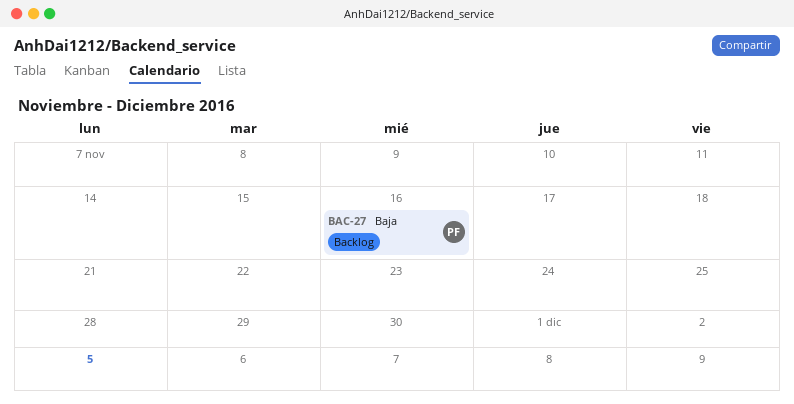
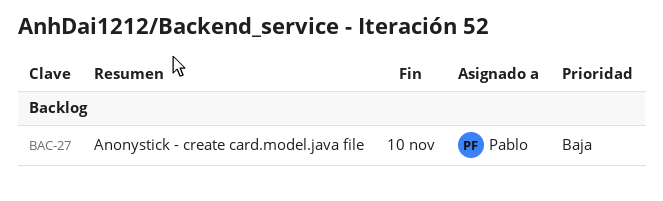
BAC-27, due: Nov 16 -> Nov 10

